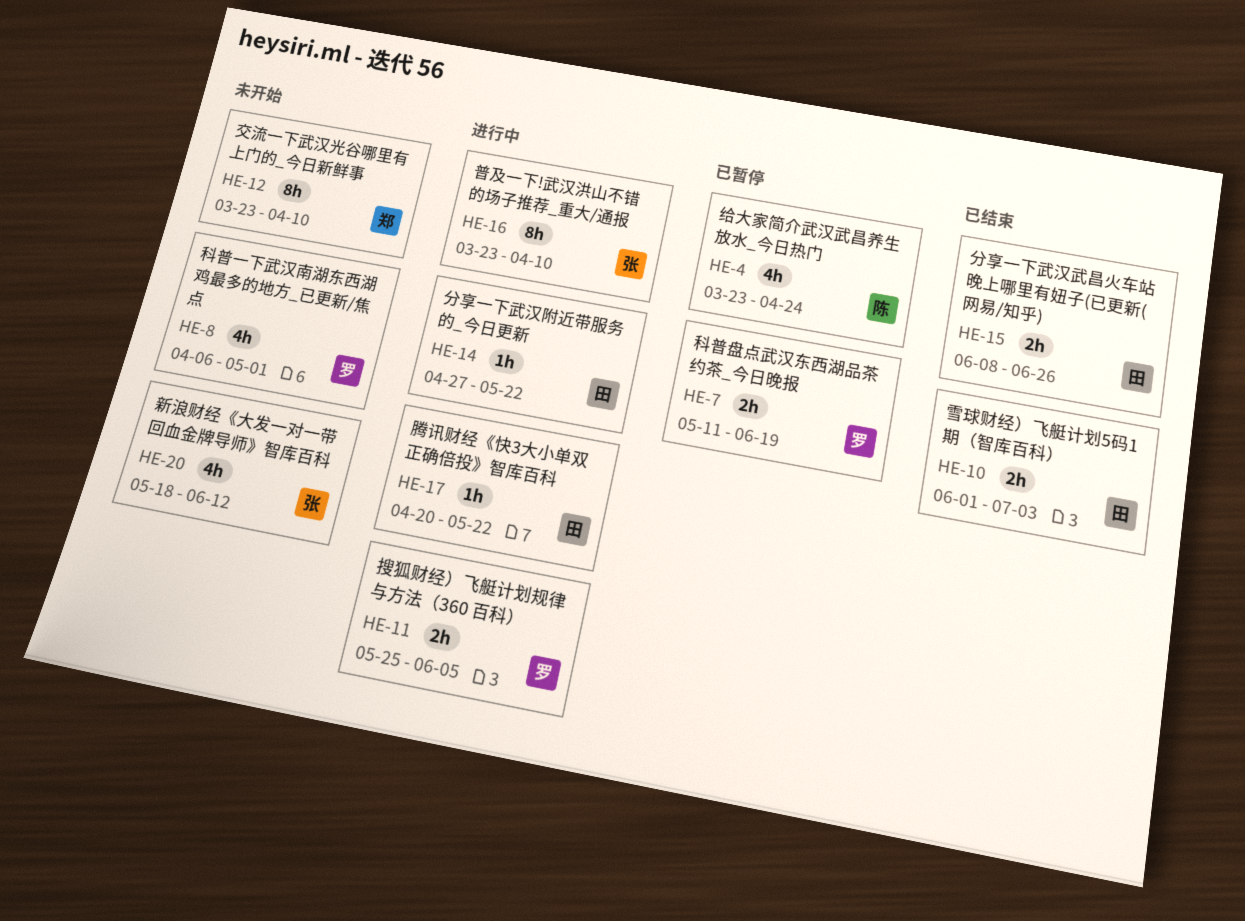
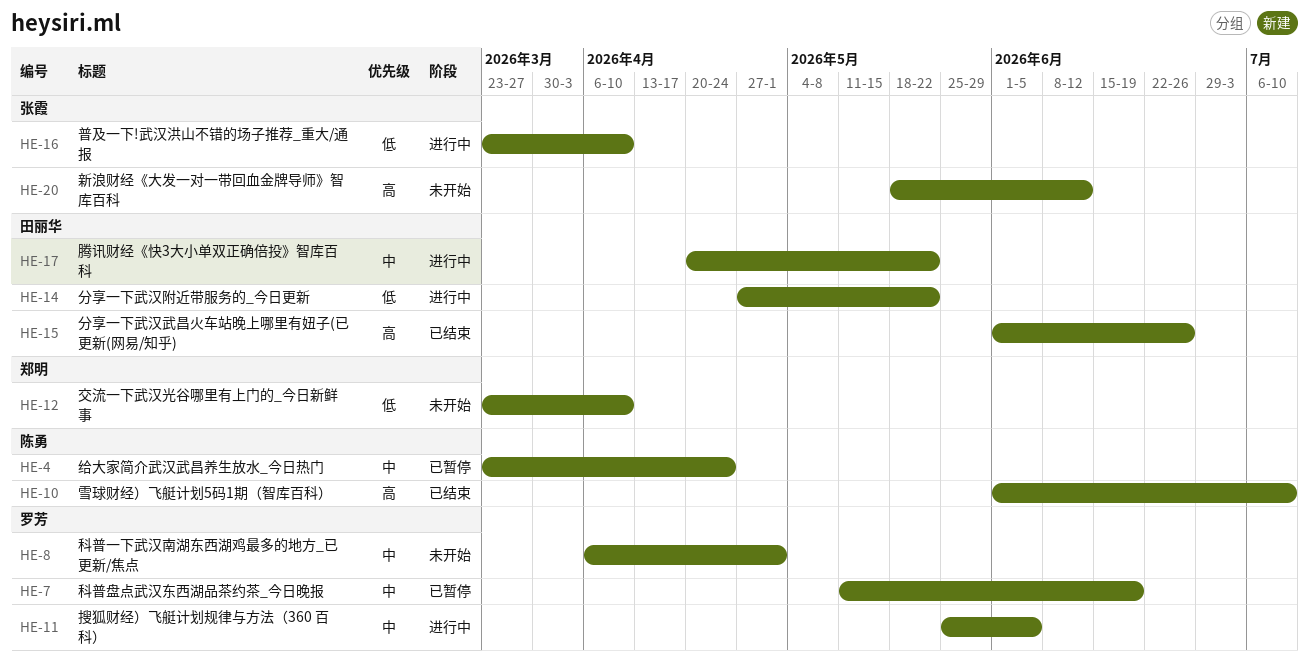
HE-10, owner: 田丽华 -> 陈勇
HE-10, due: Jul 3 -> Jul 10
HE-15, start: Jun 8 -> Jun 1

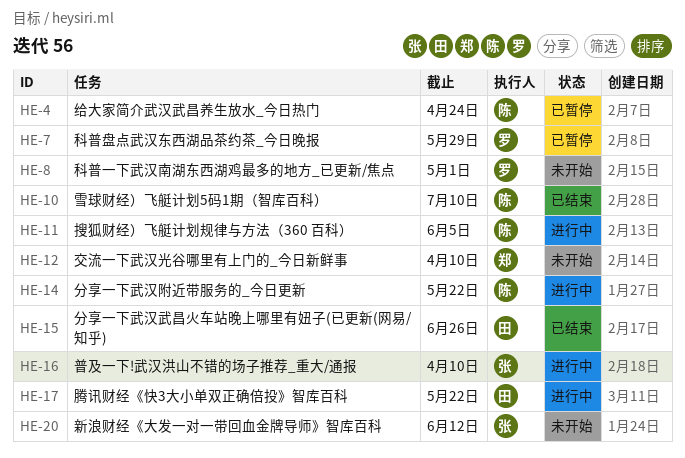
HE-7, due: Jun 19 -> May 29
HE-11, owner: 罗芳 -> 陈勇
HE-14, owner: 田丽华 -> 陈勇

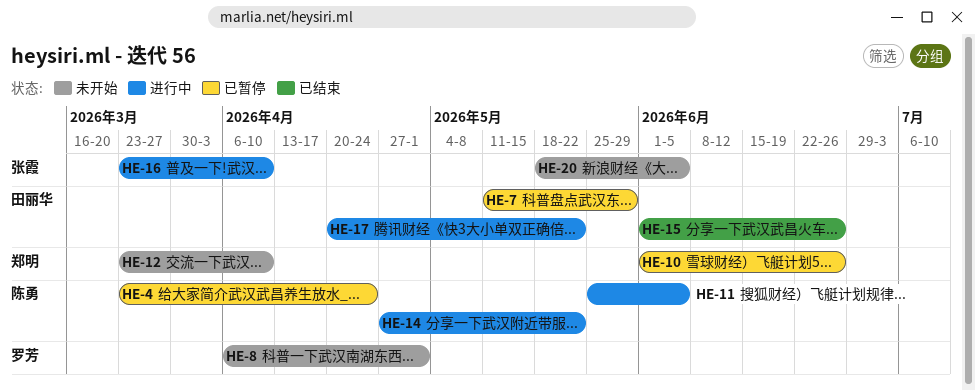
HE-7, owner: 罗芳 -> 田丽华
HE-10, status: 已结束 -> 已暂停
HE-10, owner: 陈勇 -> 郑明
HE-10, due: Jul 10 -> Jun 26
HE-20, due: Jun 12 -> Jun 5

